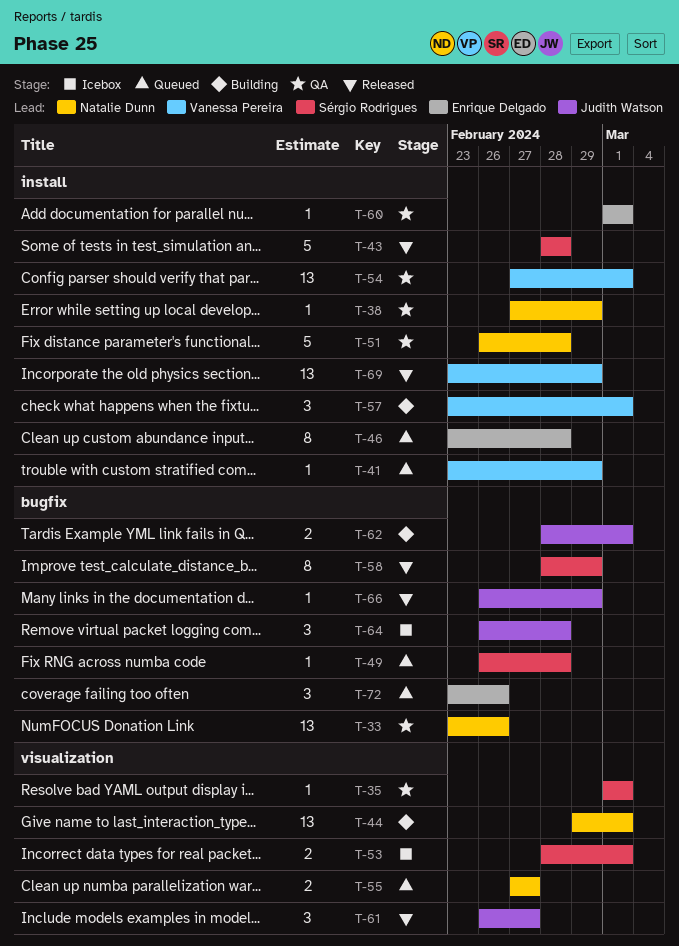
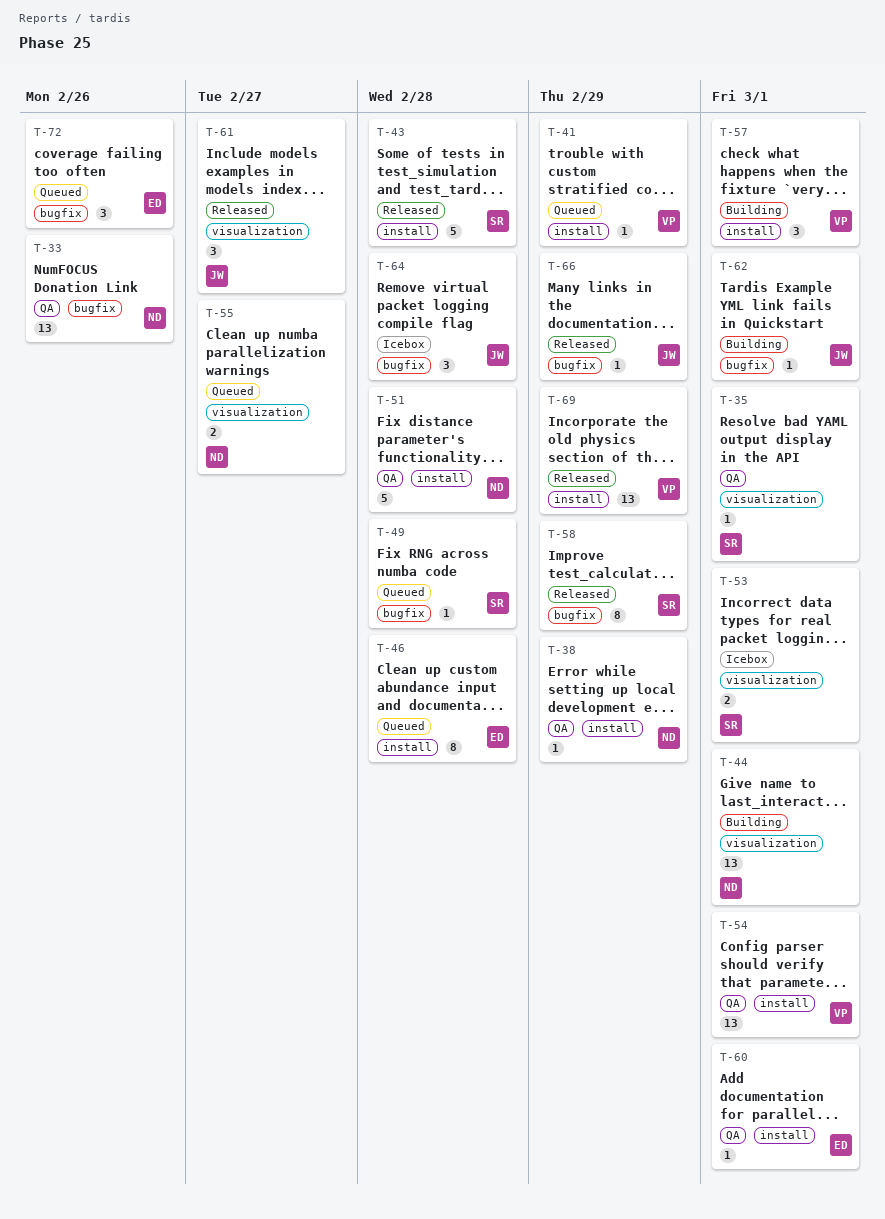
T-62, estimate: 2 -> 1

